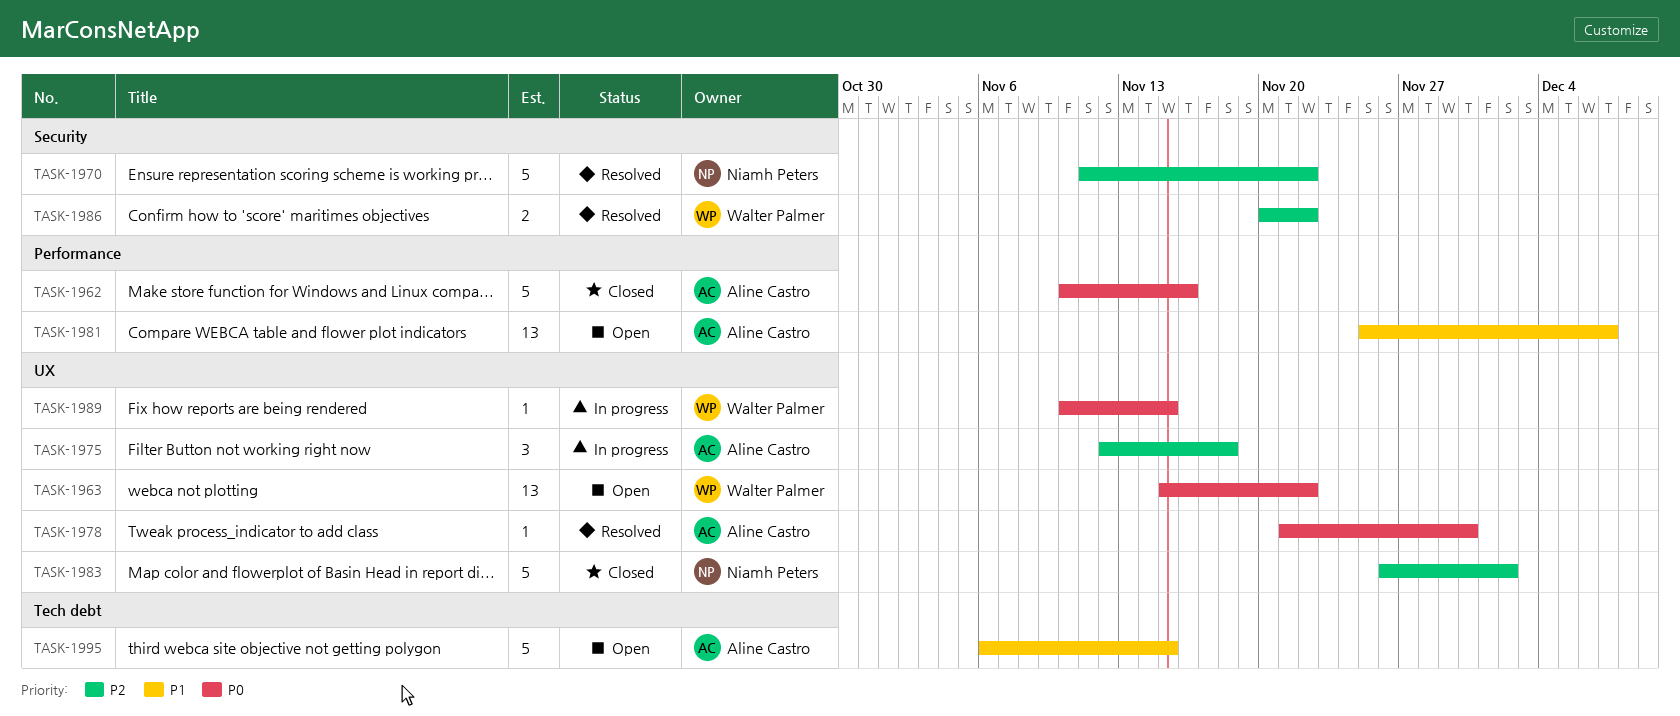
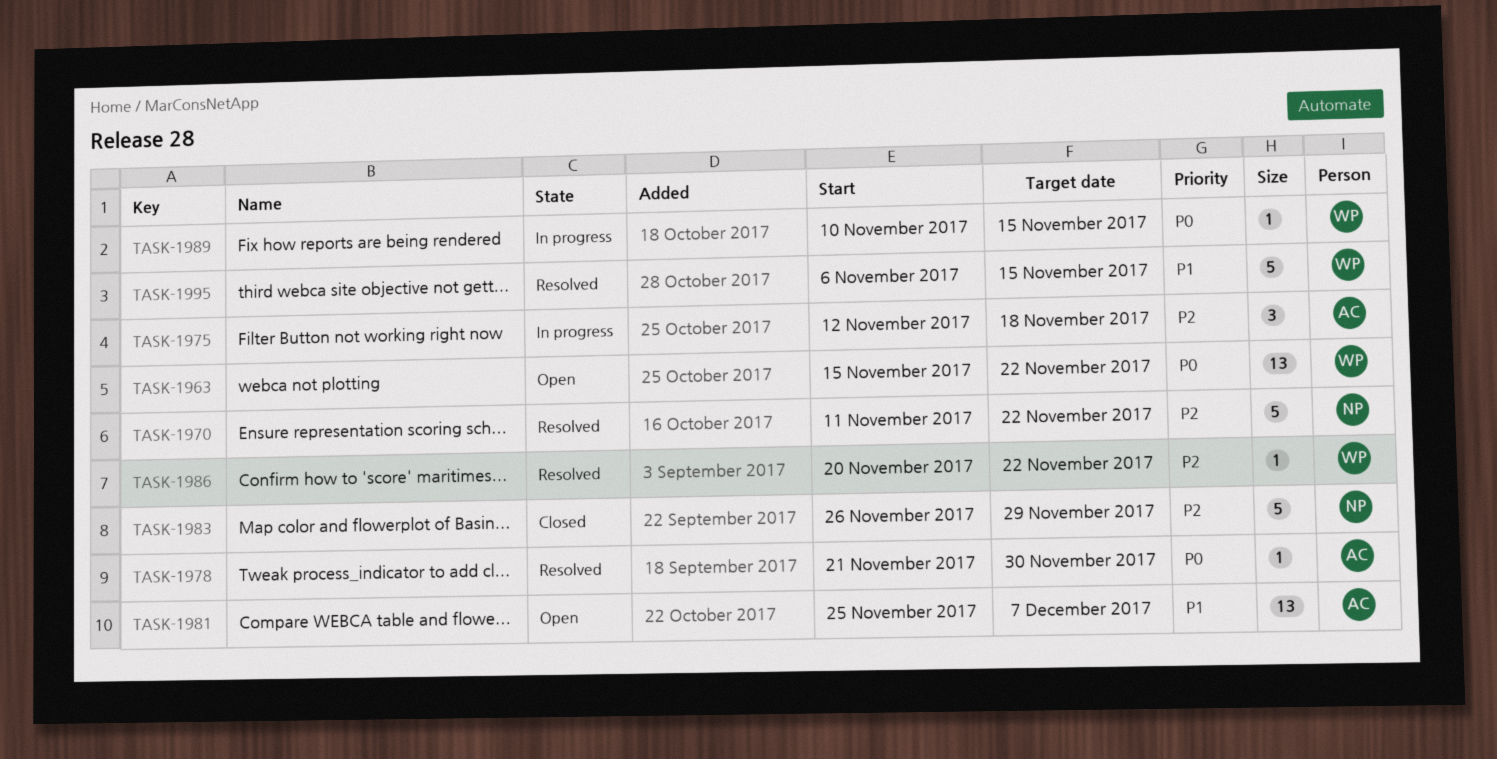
TASK-1962: present -> none
TASK-1983, due: Dec 2 -> Nov 29
TASK-1986, estimate: 2 -> 1
TASK-1995, status: Open -> Resolved
TASK-1995, owner: Aline Castro -> Walter Palmer

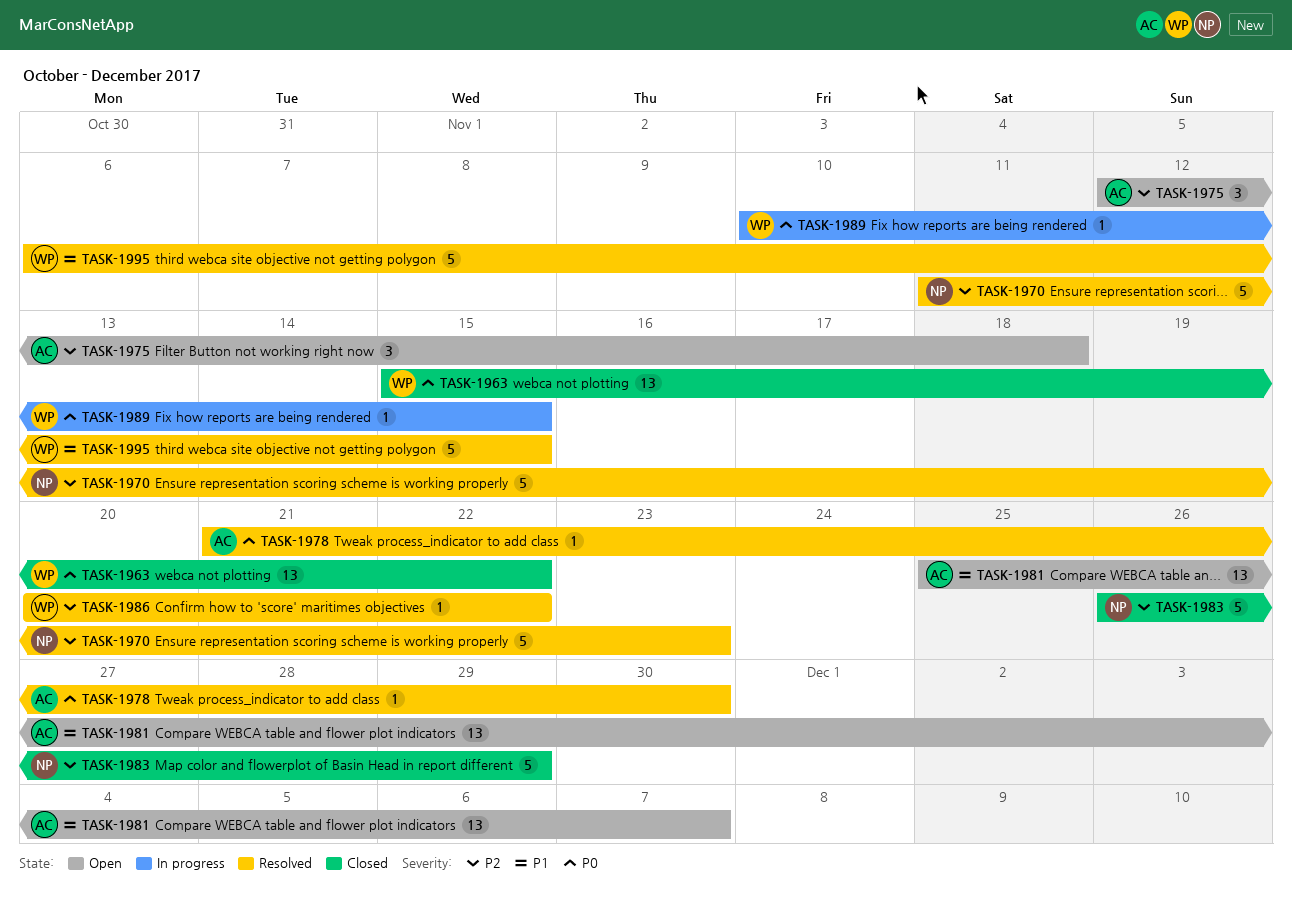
TASK-1963, status: Open -> Closed
TASK-1970, due: Nov 22 -> Nov 23
TASK-1975, status: In progress -> Open

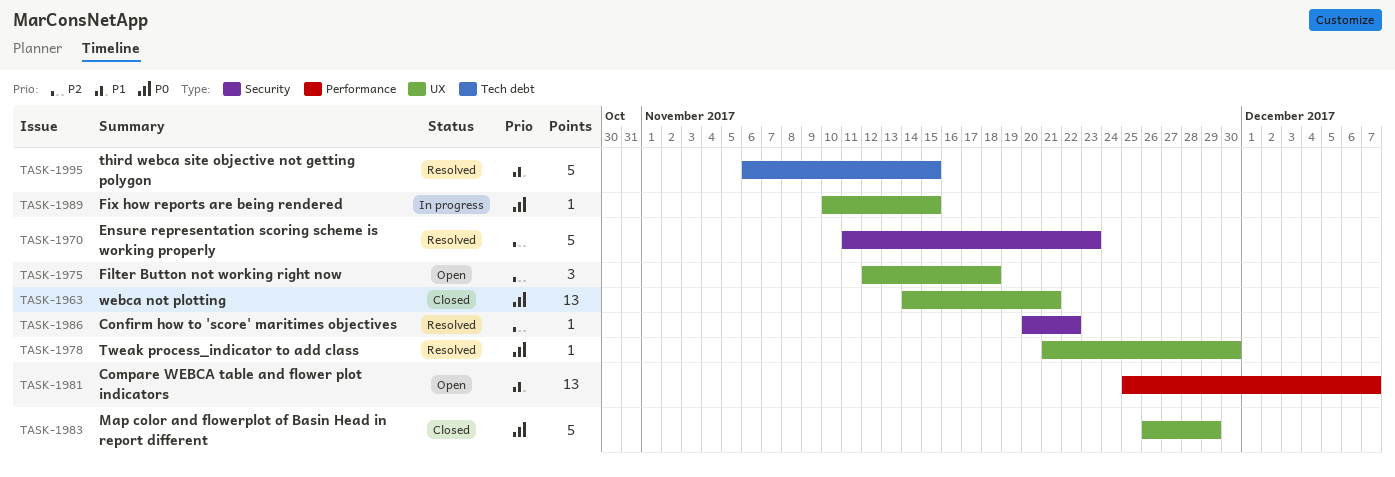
TASK-1963, start: Nov 15 -> Nov 14
TASK-1963, due: Nov 22 -> Nov 21
TASK-1983, priority: P2 -> P0

